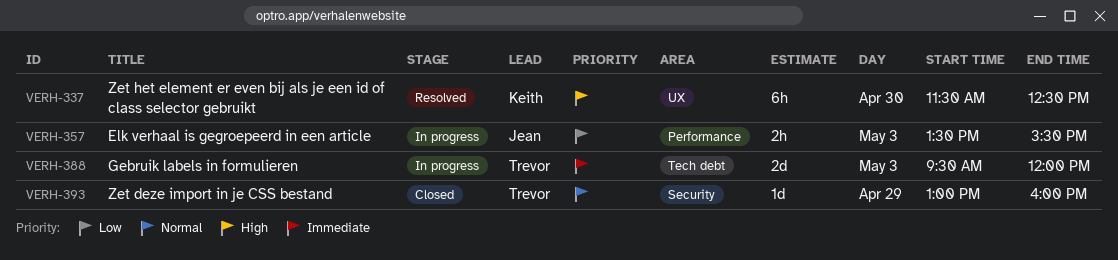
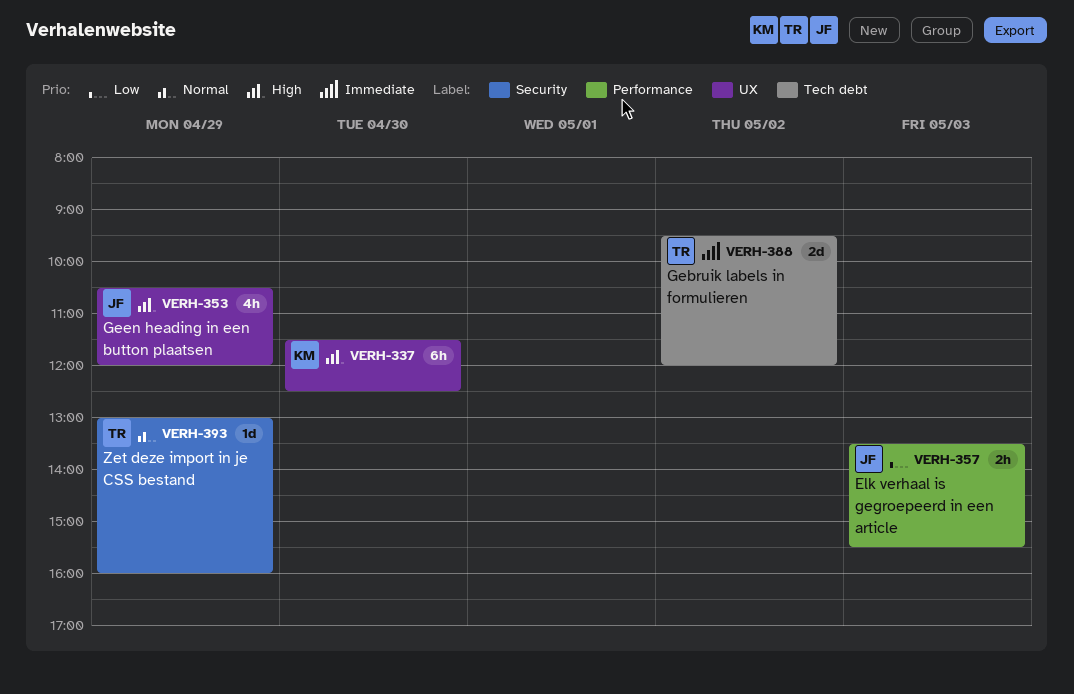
VERH-353: none -> present
VERH-388, day: May 3 -> May 2

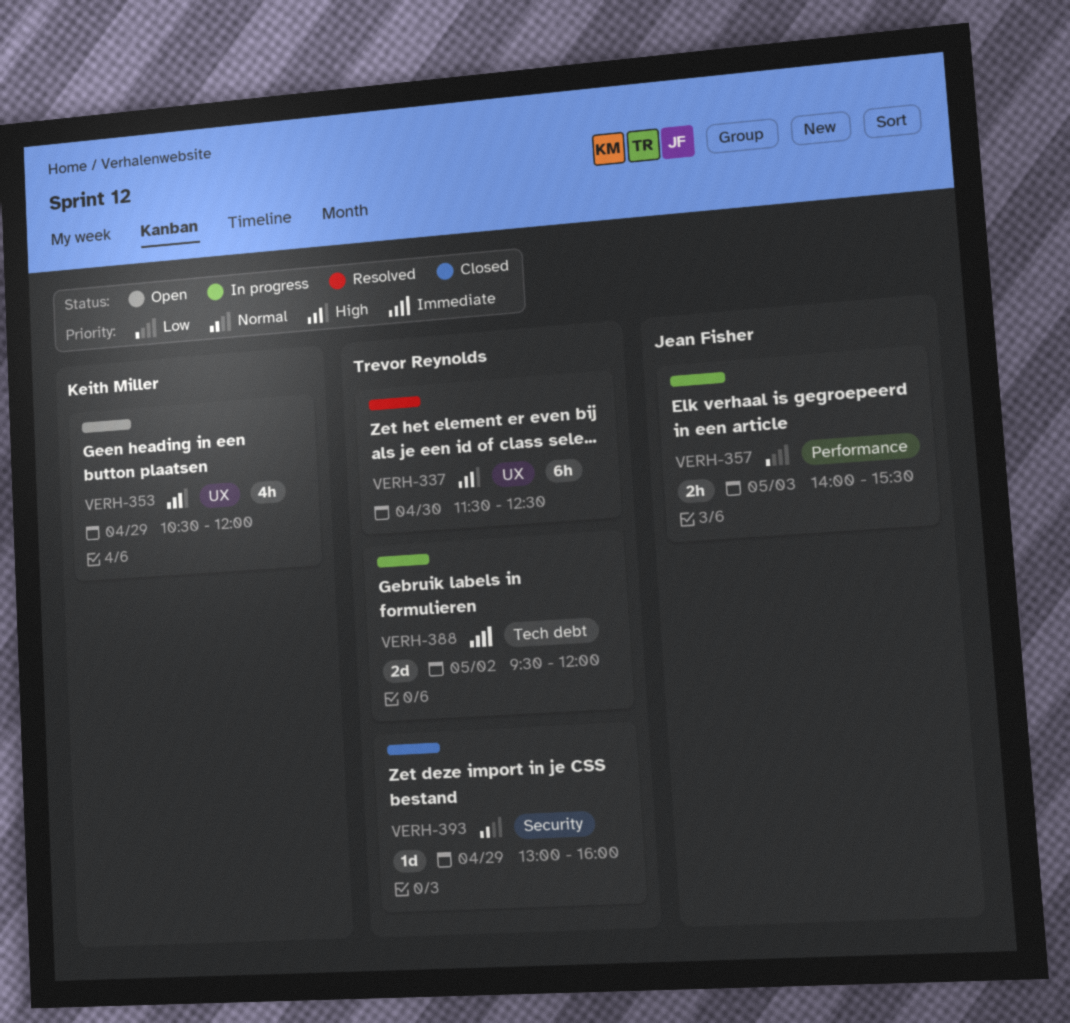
VERH-337, owner: Keith Miller -> Trevor Reynolds
VERH-353, owner: Jean Fisher -> Keith Miller
VERH-357, begins: 13:30 -> 14:00

